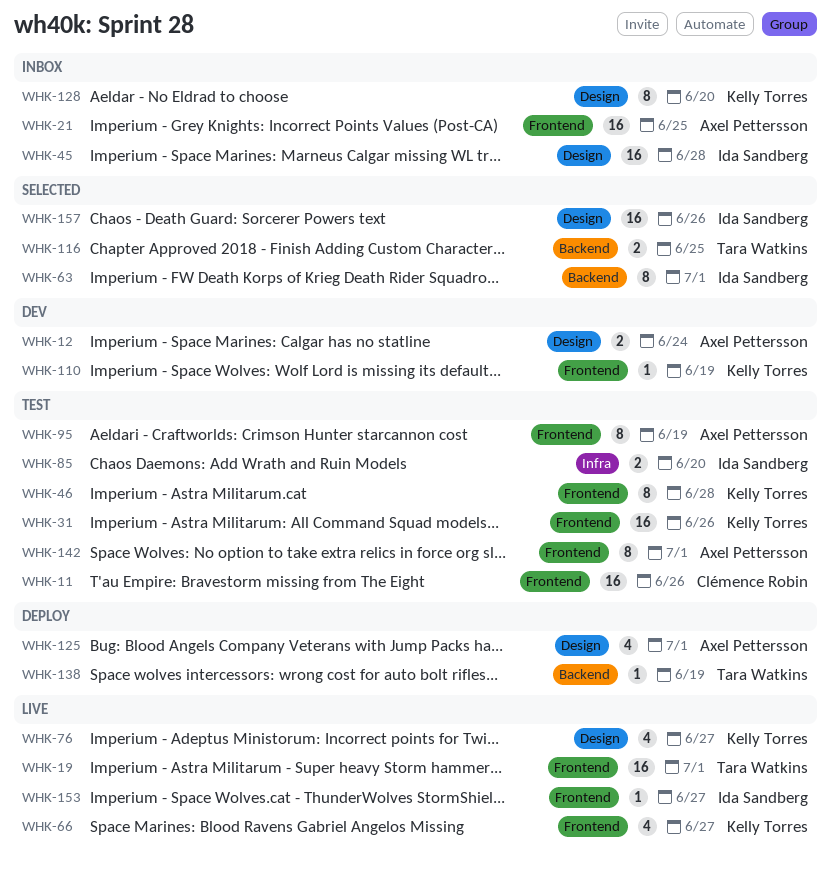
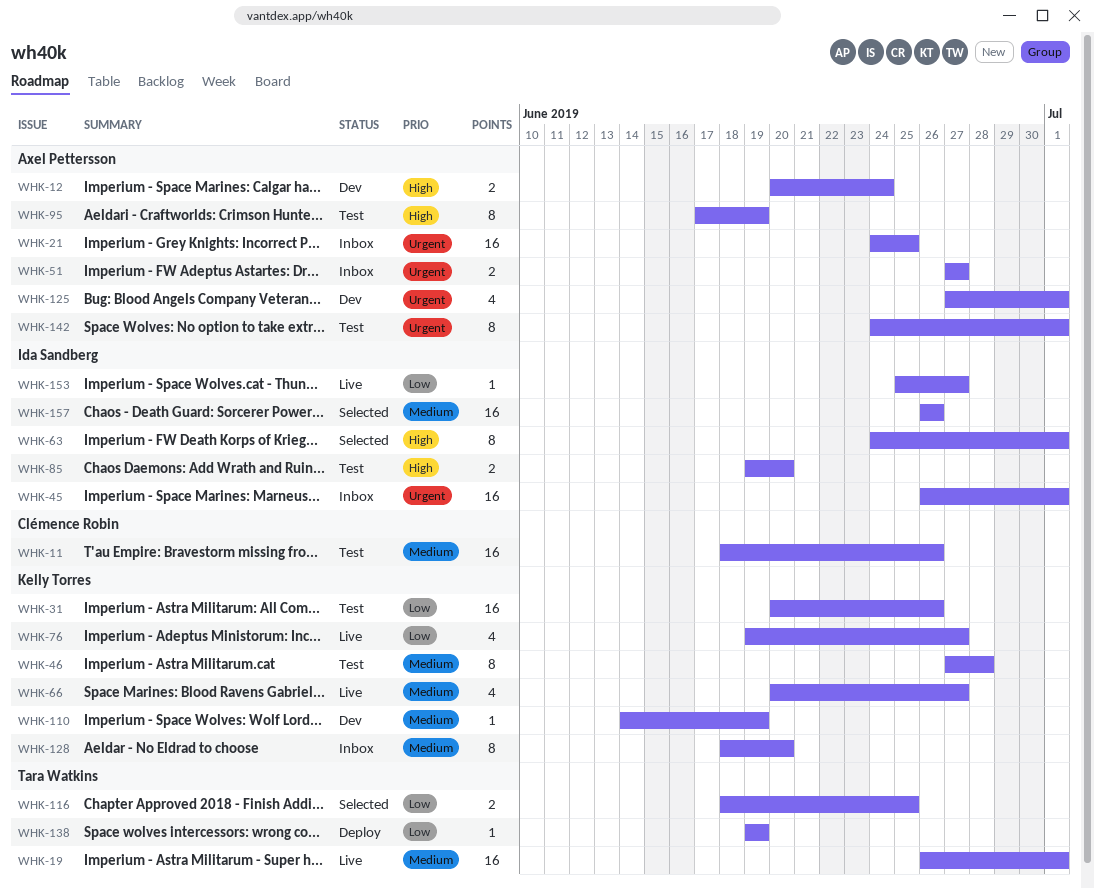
WHK-45, due: Jun 28 -> Jul 1
WHK-51: none -> present
WHK-125, status: Deploy -> Dev

